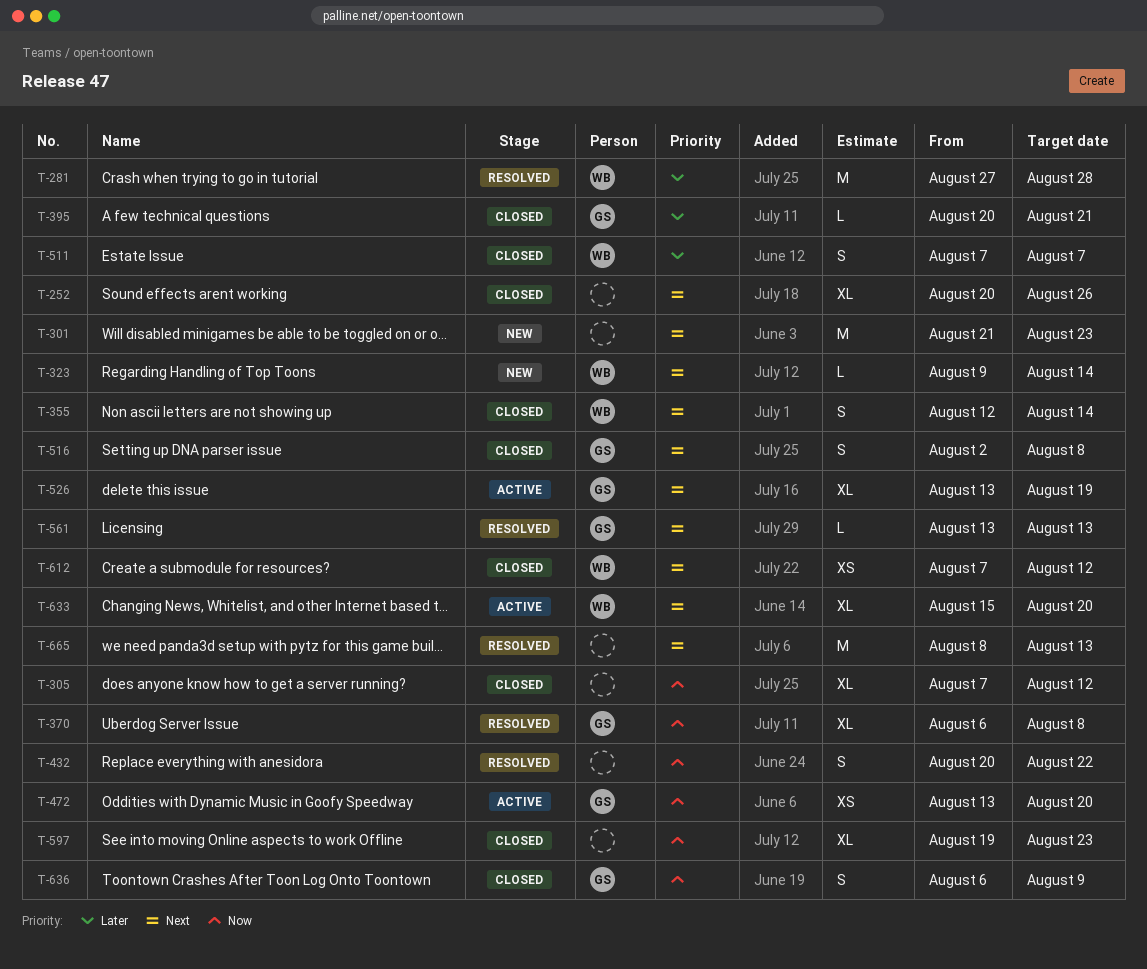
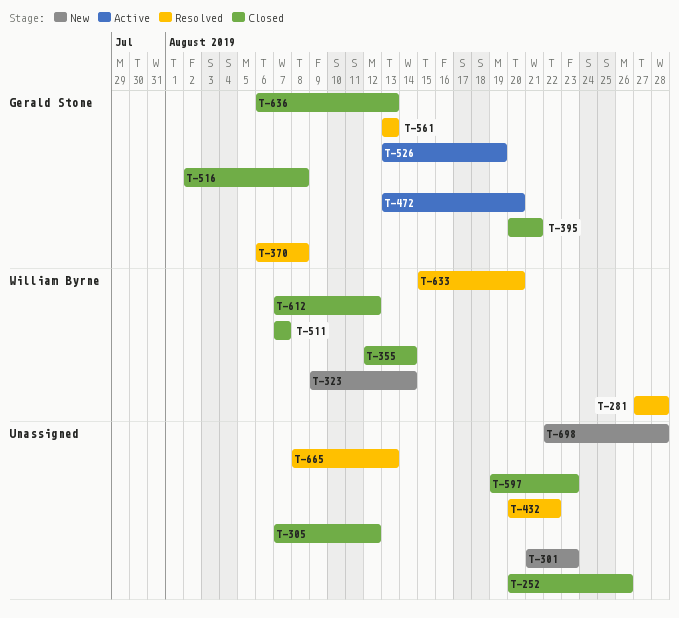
T-633, status: Active -> Resolved
T-636, due: Aug 9 -> Aug 13
T-698: none -> present

